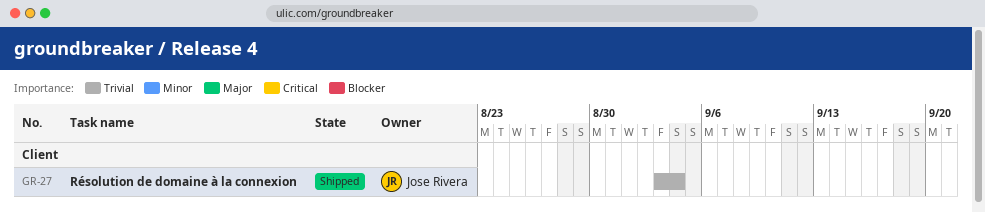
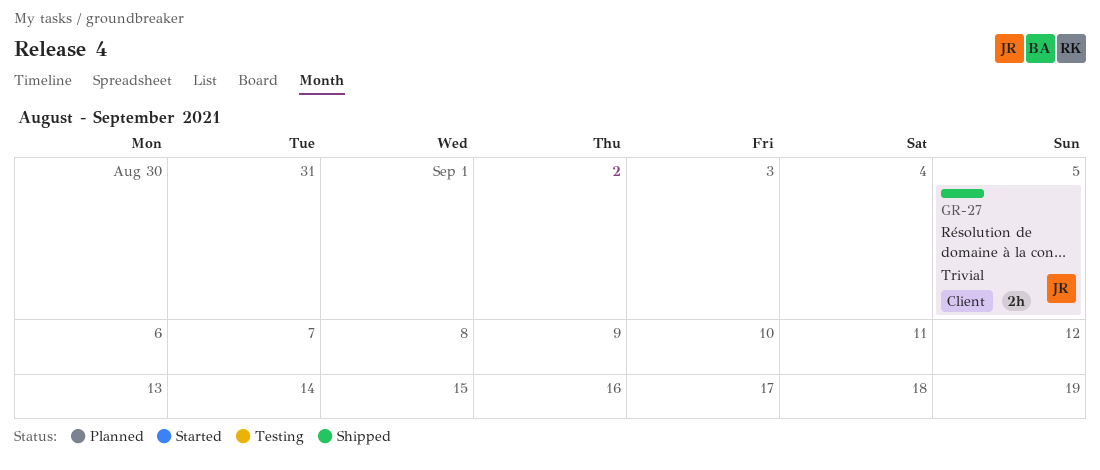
GR-27, due: Sep 4 -> Sep 5

